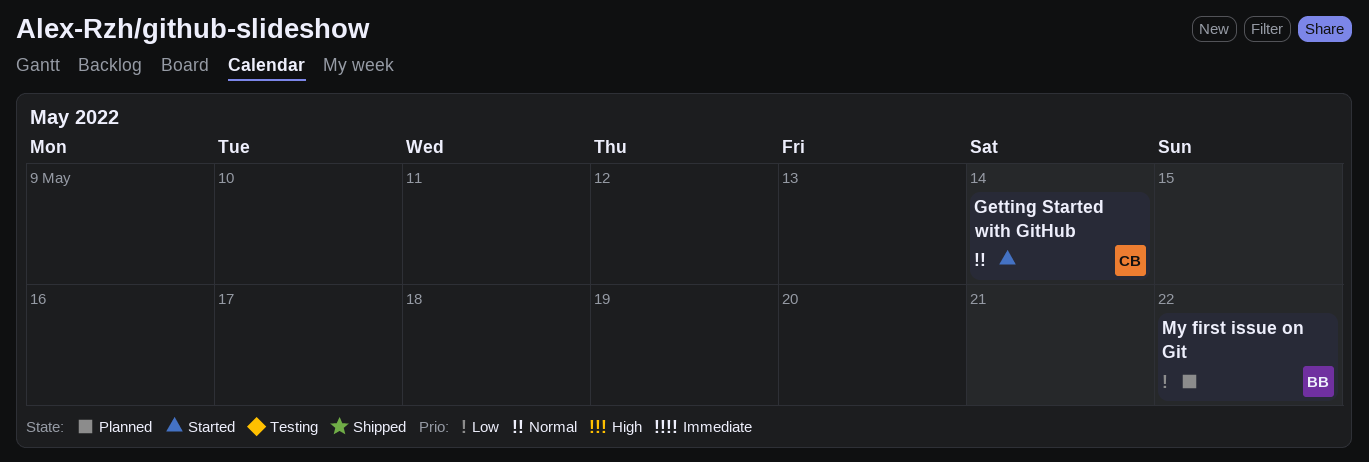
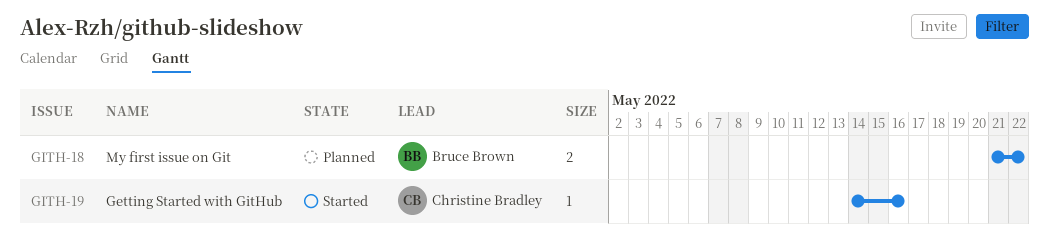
Getting Started with GitHub, due: May 14 -> May 16

